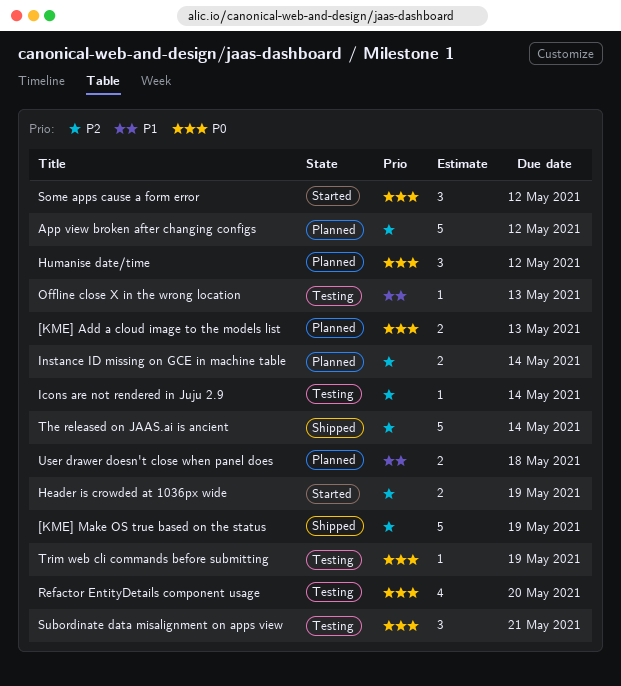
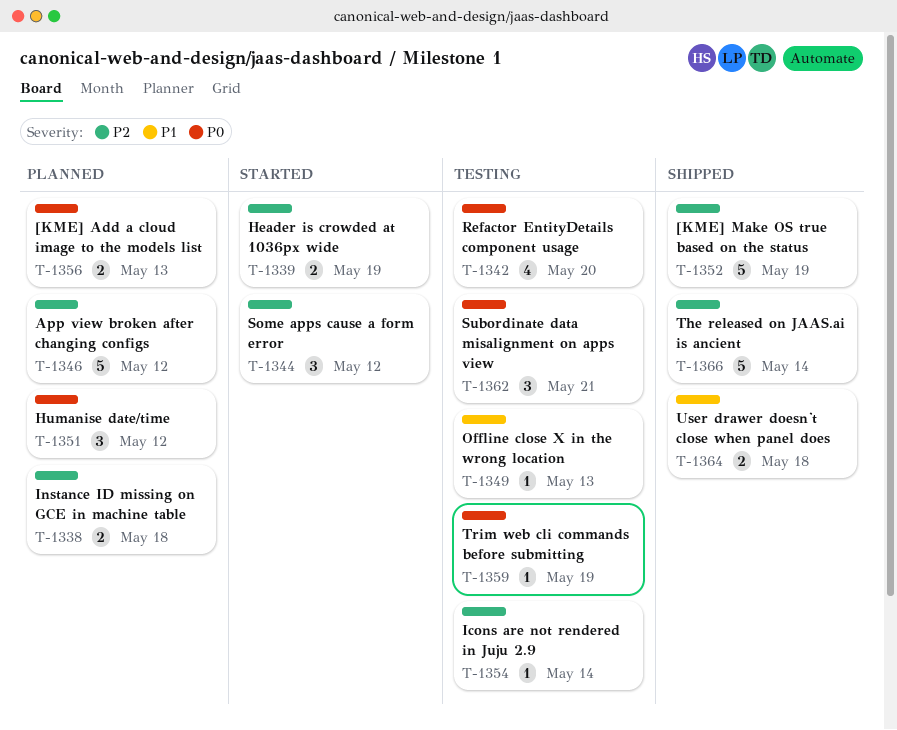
Instance ID missing on GCE in machine table, due: May 14 -> May 18
Some apps cause a form error, priority: P0 -> P2
User drawer doesn't close when panel does, status: Planned -> Shipped

